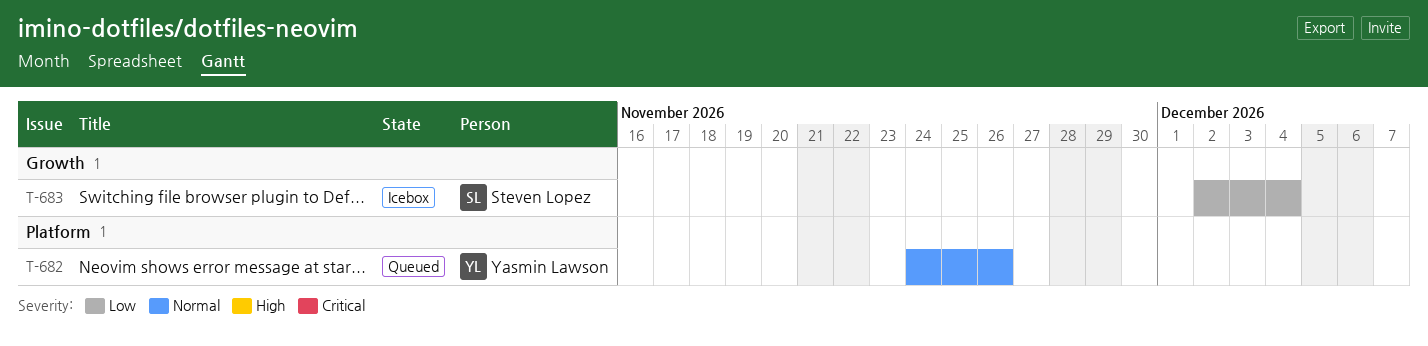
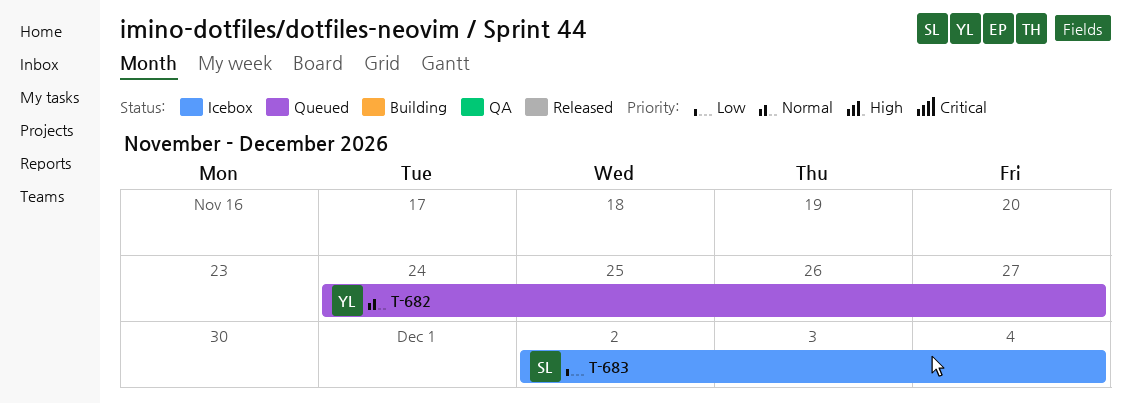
T-682, due: Nov 26 -> Nov 27

